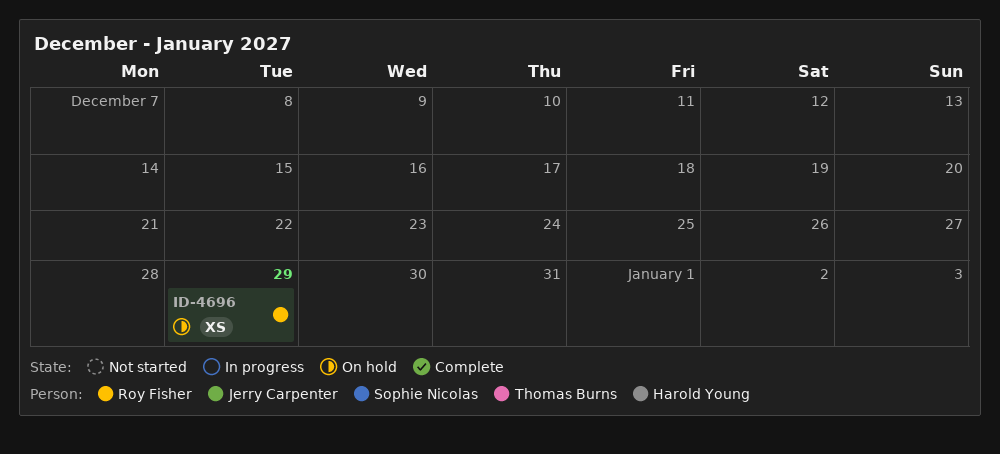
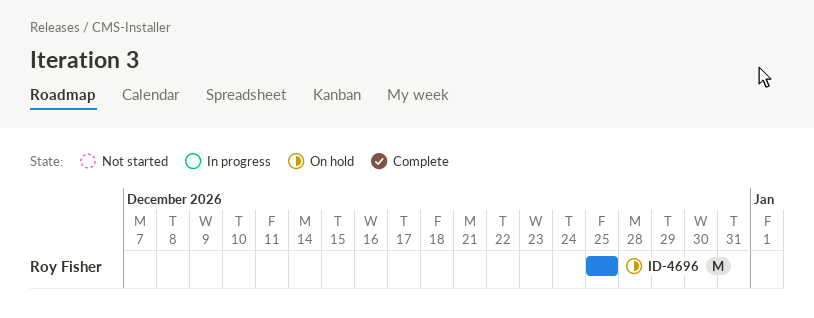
ID-4696, estimate: XS -> M
ID-4696, due: Dec 29 -> Dec 25

